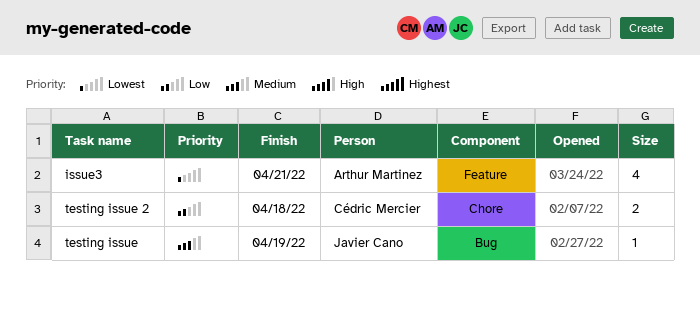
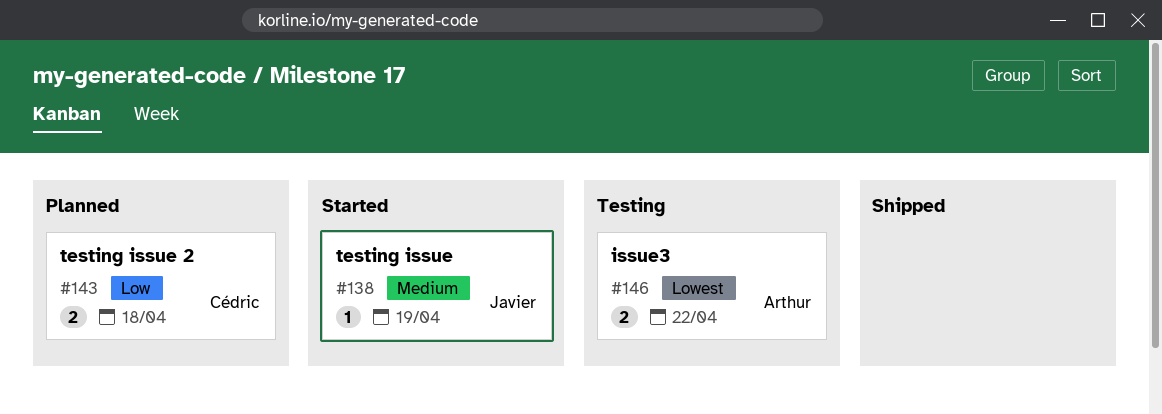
issue3, estimate: 4 -> 2
issue3, due: Apr 21 -> Apr 22

